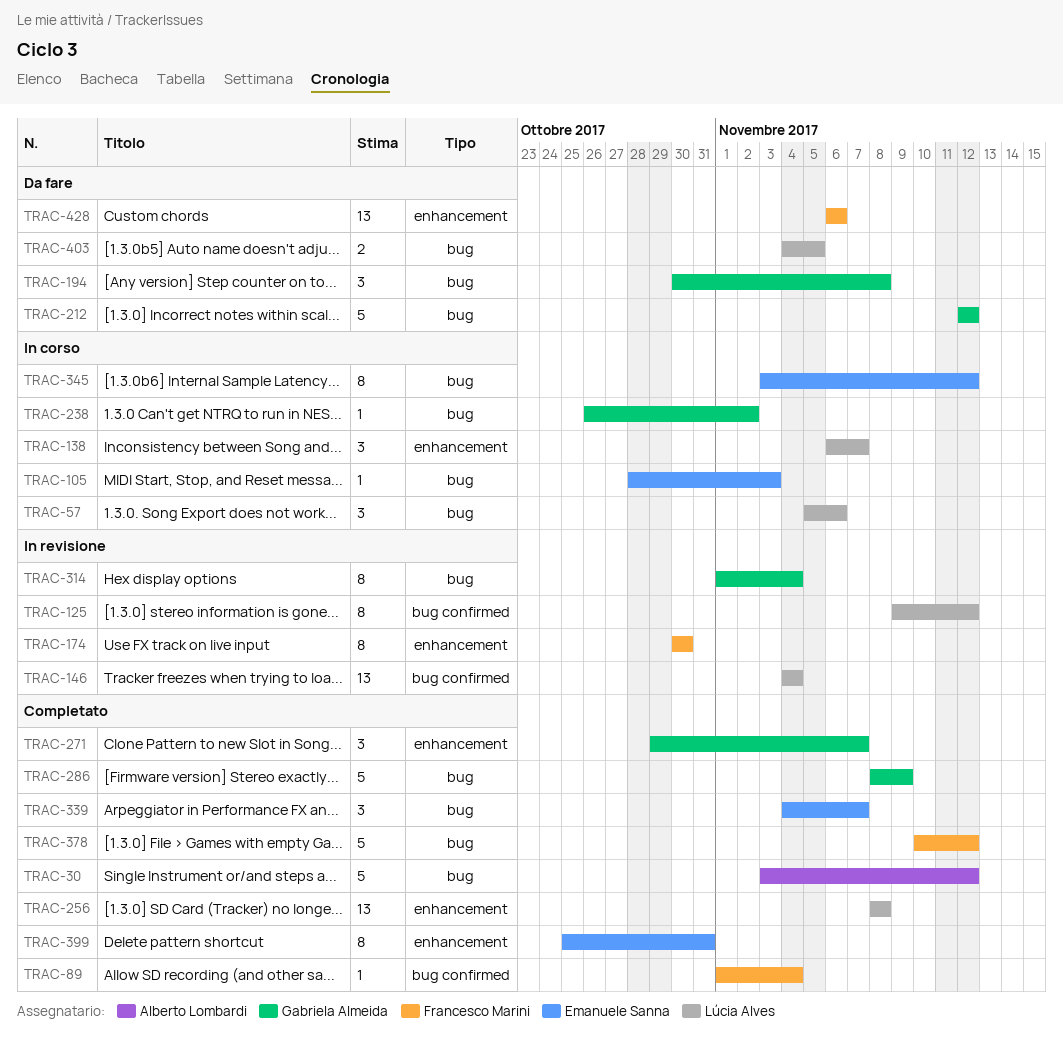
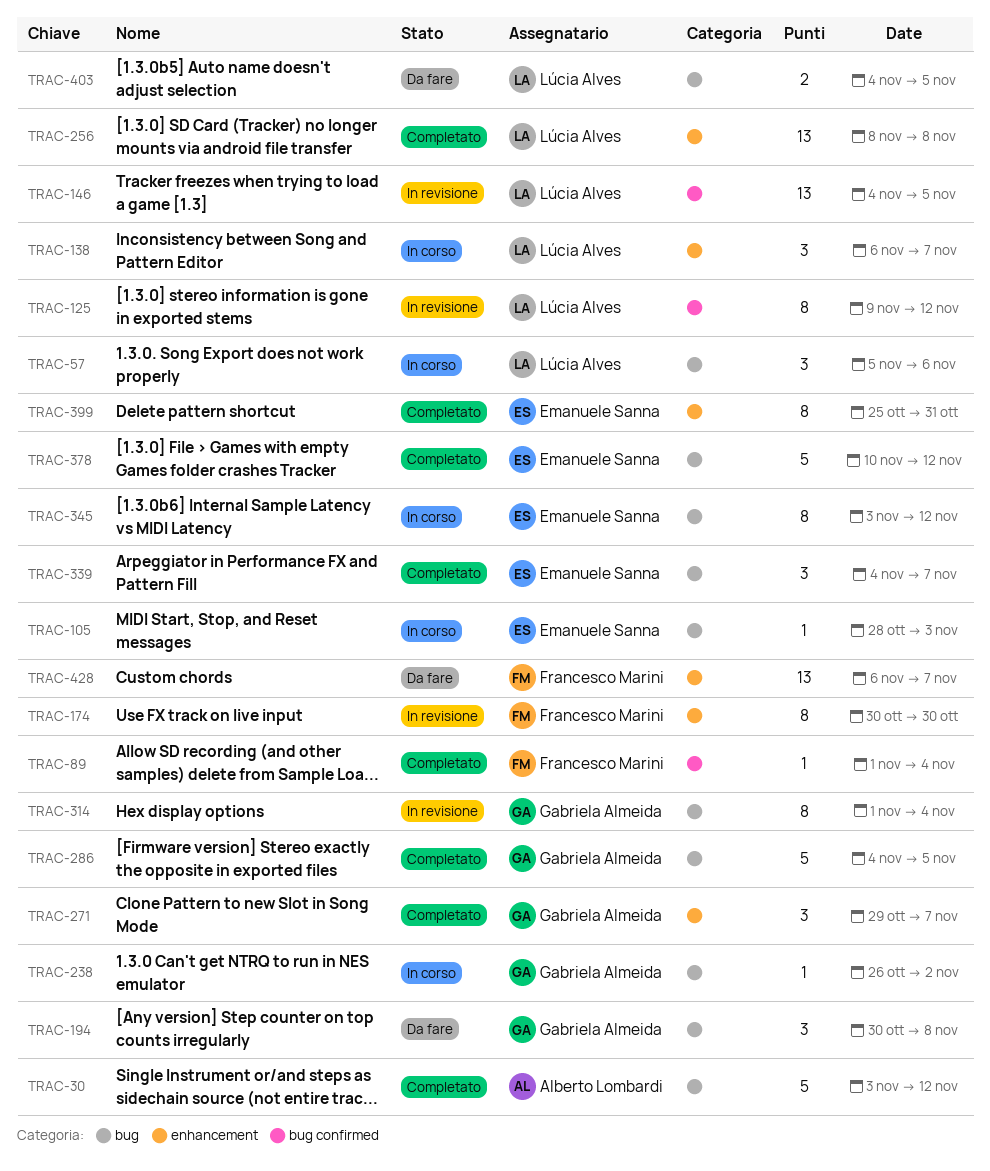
TRAC-146, due: Nov 4 -> Nov 5
TRAC-212: present -> none
TRAC-286, start: Nov 8 -> Nov 4
TRAC-286, due: Nov 9 -> Nov 5
TRAC-378, owner: Francesco Marini -> Emanuele Sanna
TRAC-428, due: Nov 6 -> Nov 7

